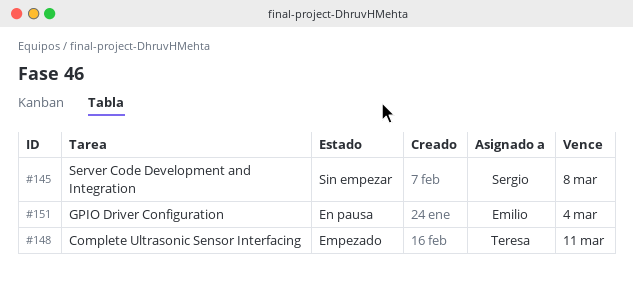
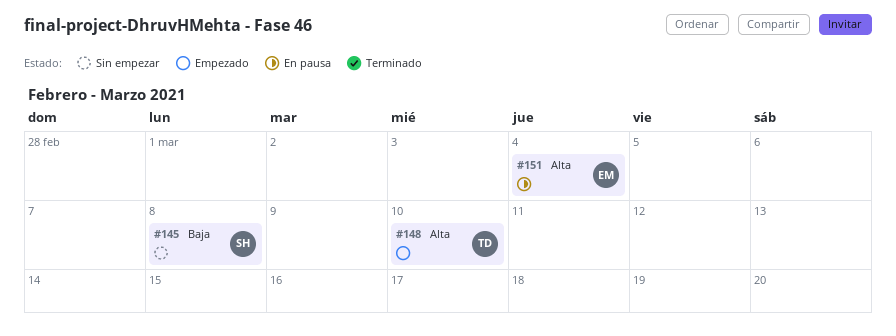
#148, due: Mar 11 -> Mar 10

